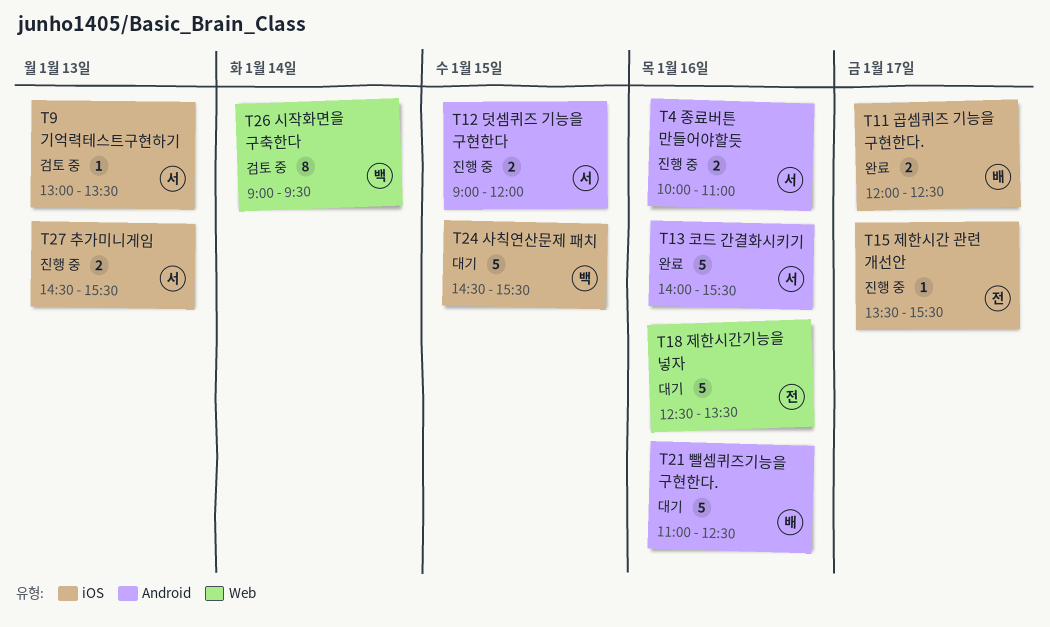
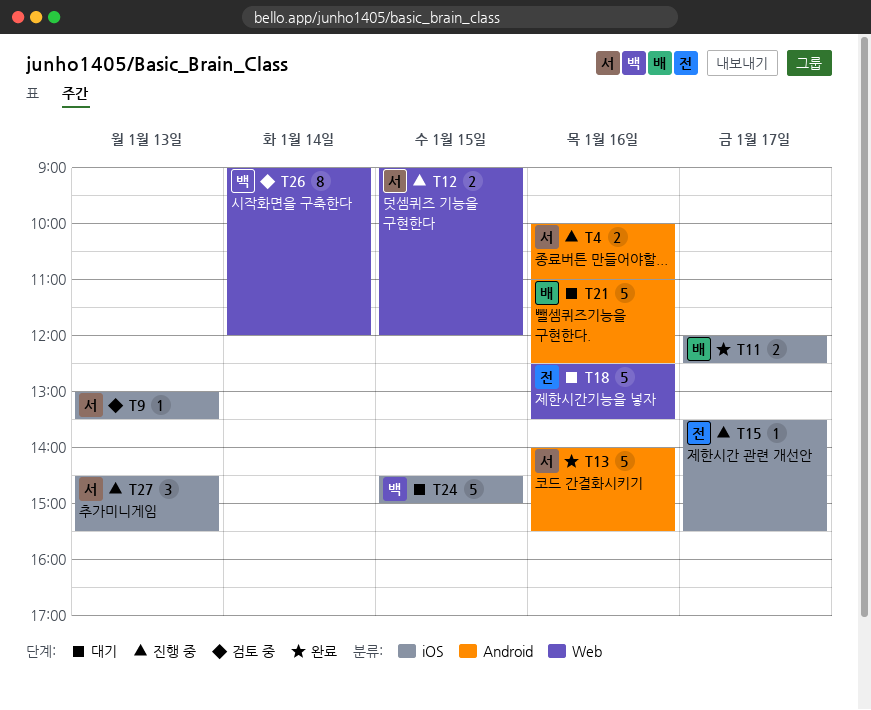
T12, label: Android -> Web
T24, ends: 15:30 -> 15:00
T26, ends: 09:30 -> 12:00
T27, estimate: 2 -> 3

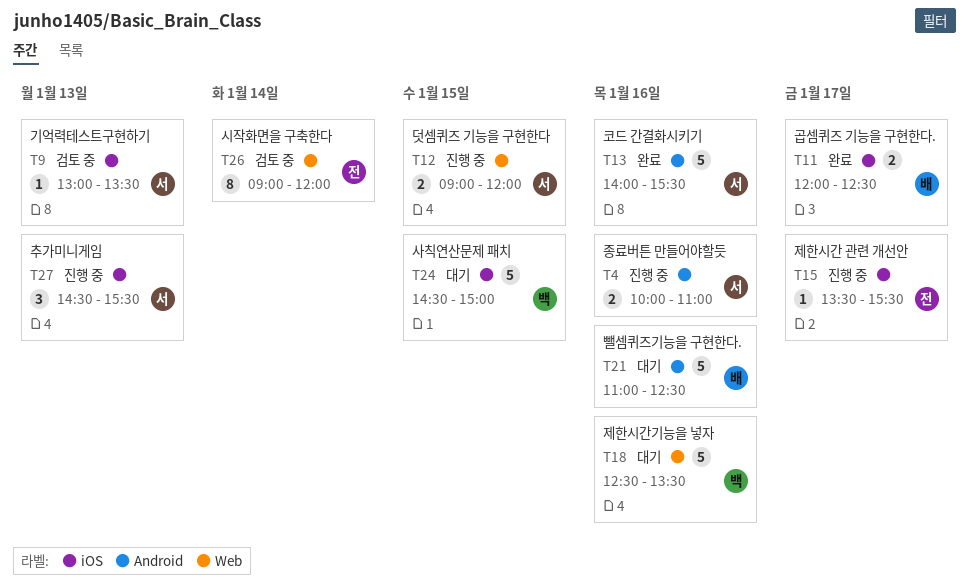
T18, owner: 전 -> 백
T26, owner: 백 -> 전

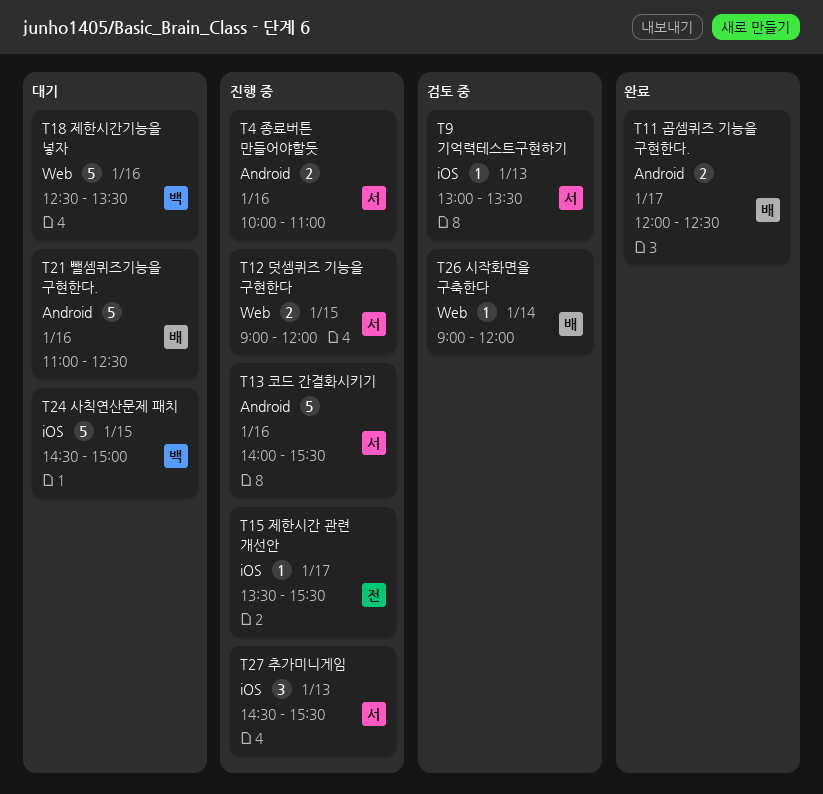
T11, label: iOS -> Android
T13, status: 완료 -> 진행 중
T26, owner: 전 -> 배
T26, estimate: 8 -> 1

